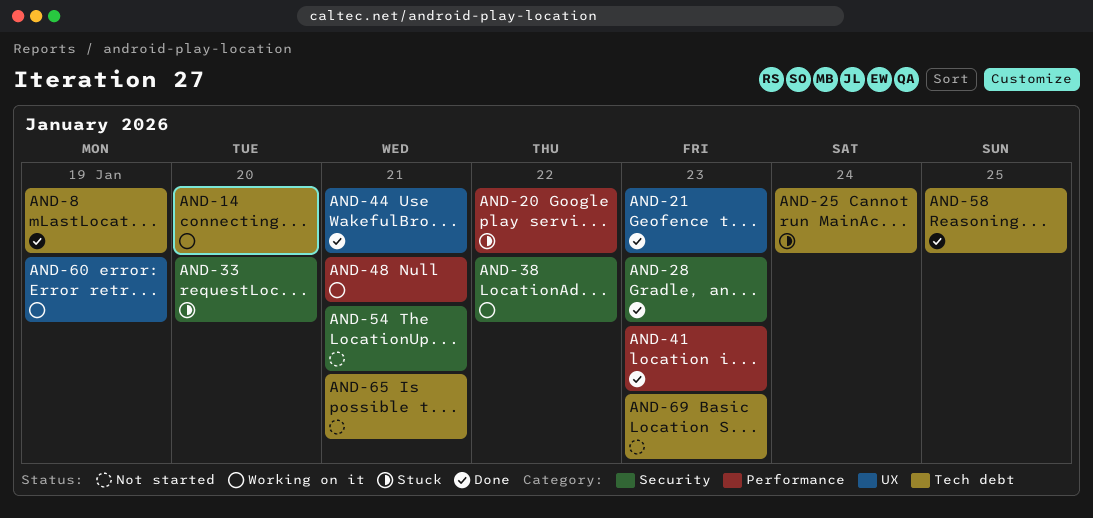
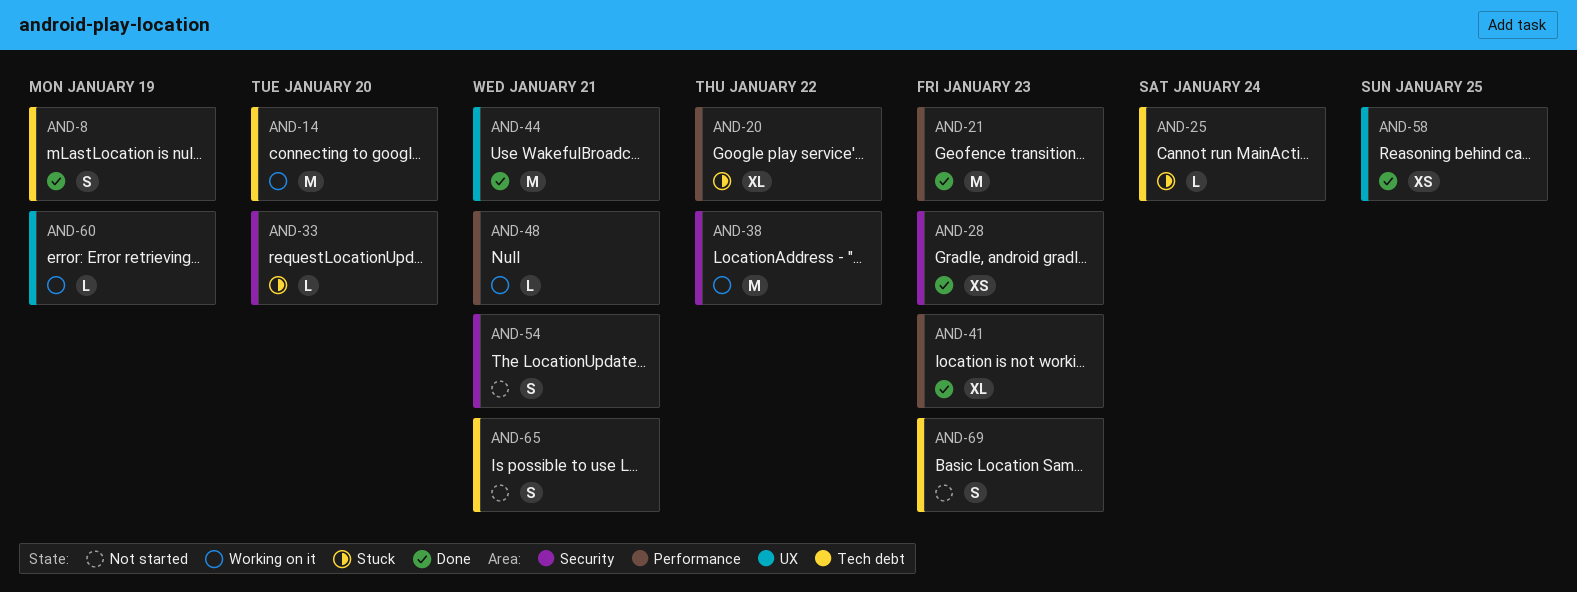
AND-21, label: UX -> Performance
AND-58, label: Tech debt -> UX

